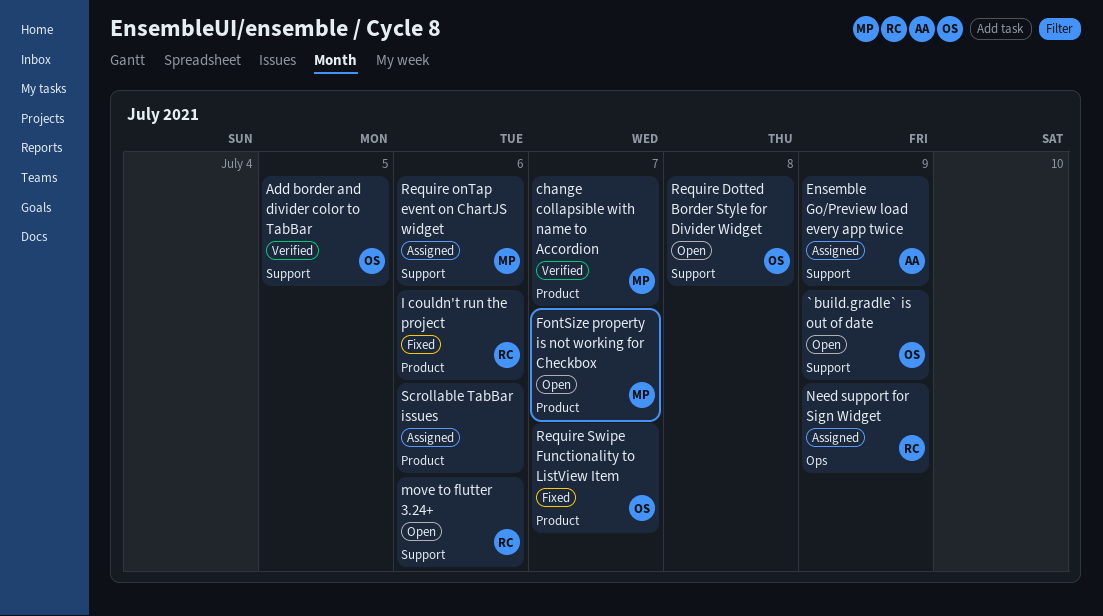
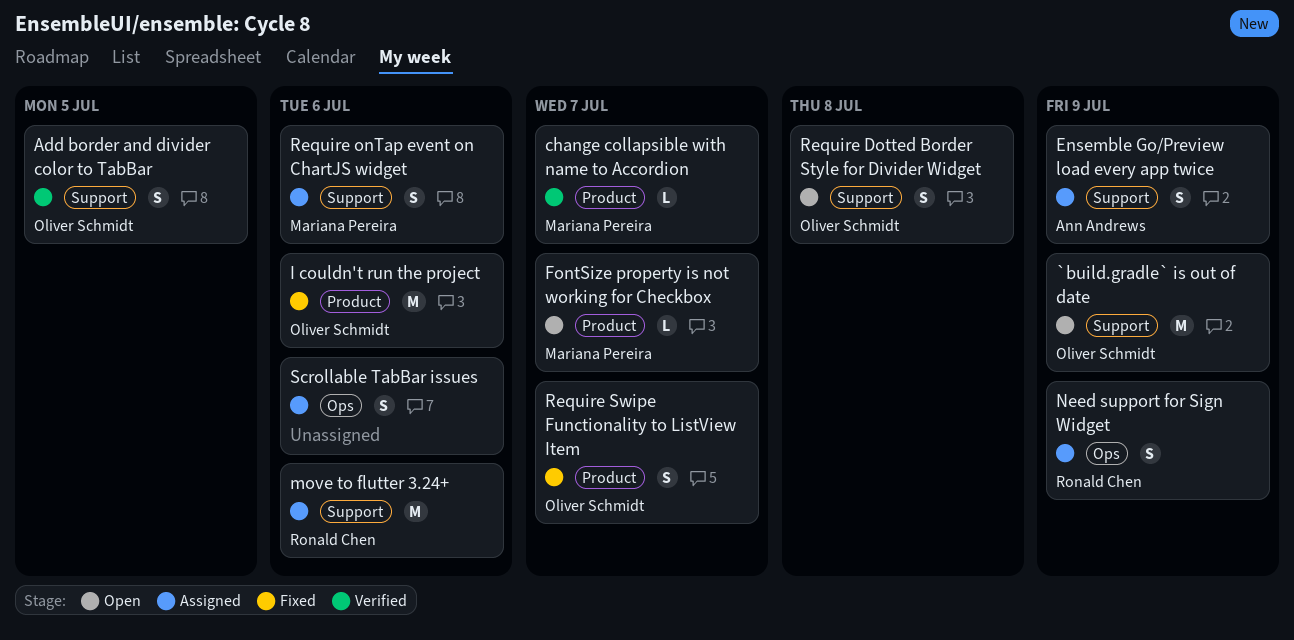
I couldn't run the project, owner: Ronald Chen -> Oliver Schmidt
move to flutter 3.24+, status: Open -> Assigned
Scrollable TabBar issues, label: Product -> Ops

